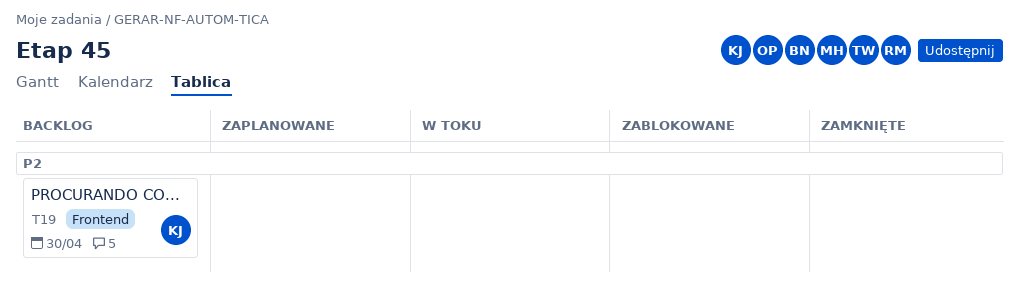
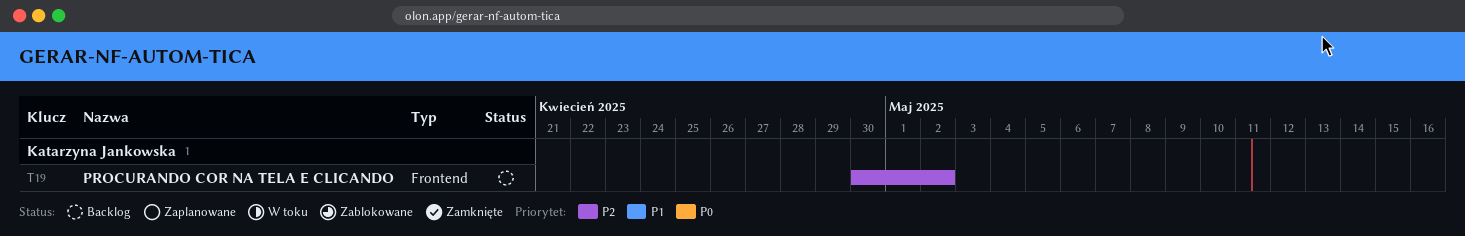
T19, due: Apr 30 -> May 2

